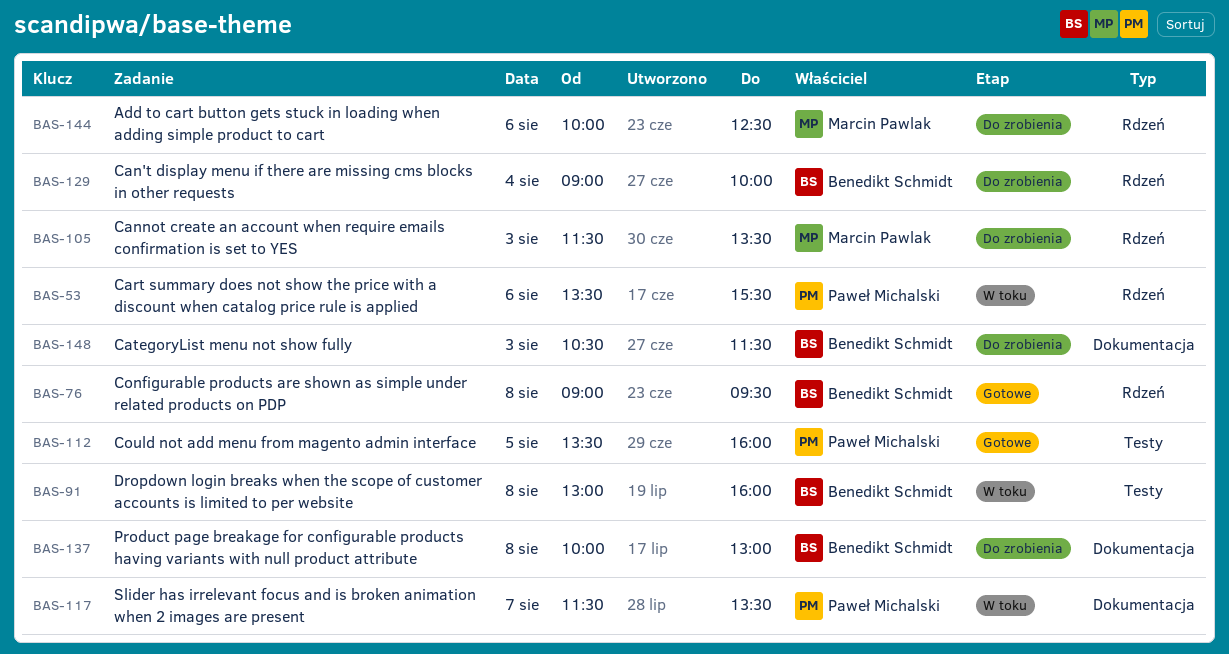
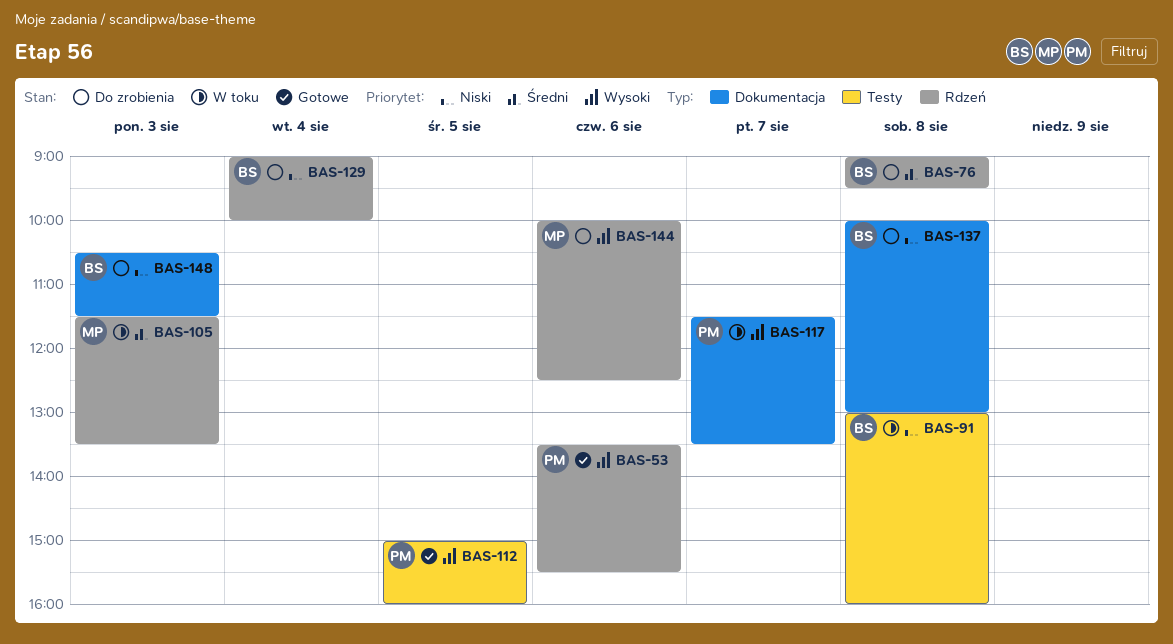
BAS-53, status: W toku -> Gotowe
BAS-76, status: Gotowe -> Do zrobienia
BAS-105, status: Do zrobienia -> W toku
BAS-112, begins: 13:30 -> 15:00

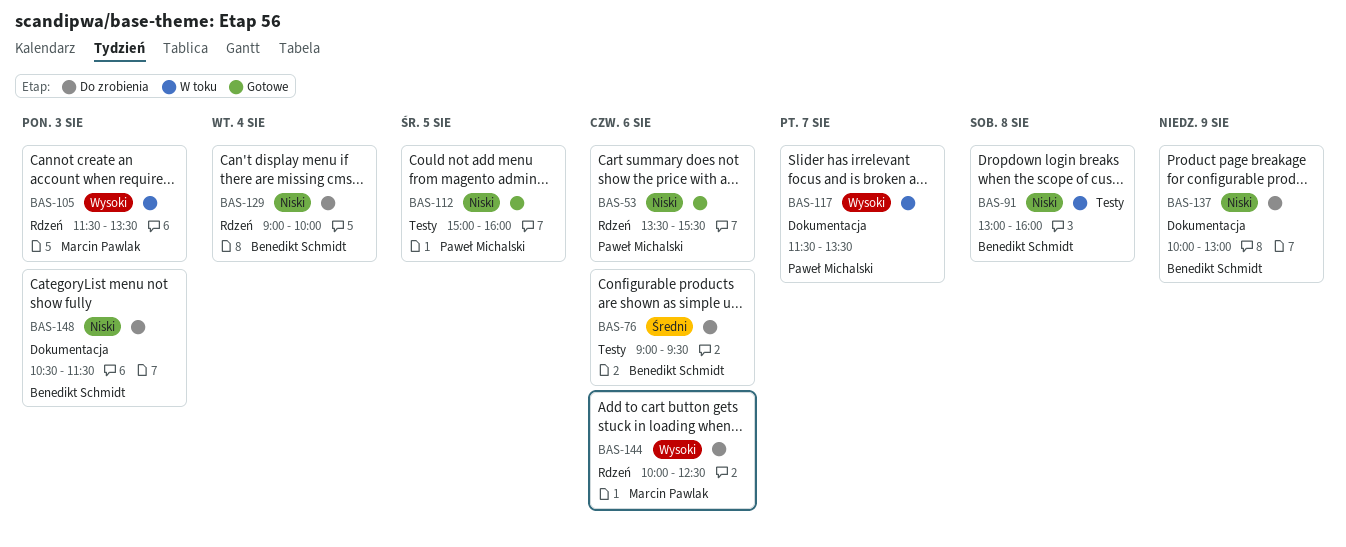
BAS-53, priority: Wysoki -> Niski
BAS-76, label: Rdzeń -> Testy
BAS-76, day: Aug 8 -> Aug 6
BAS-105, priority: Średni -> Wysoki
BAS-112, priority: Wysoki -> Niski
BAS-137, day: Aug 8 -> Aug 9

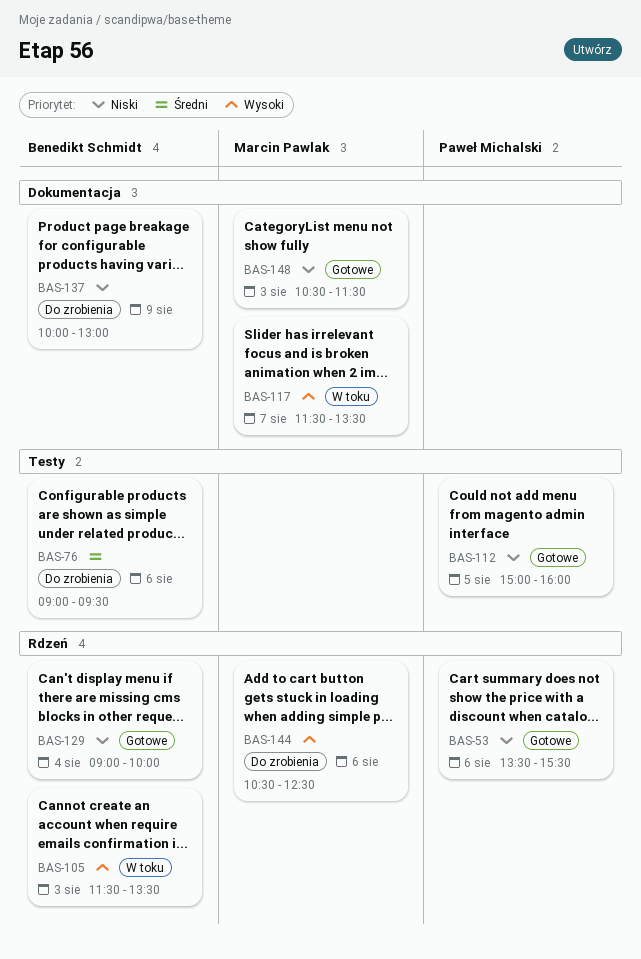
BAS-91: present -> none
BAS-105, owner: Marcin Pawlak -> Benedikt Schmidt
BAS-117, owner: Paweł Michalski -> Marcin Pawlak
BAS-129, status: Do zrobienia -> Gotowe
BAS-144, begins: 10:00 -> 10:30
BAS-148, status: Do zrobienia -> Gotowe
BAS-148, owner: Benedikt Schmidt -> Marcin Pawlak

